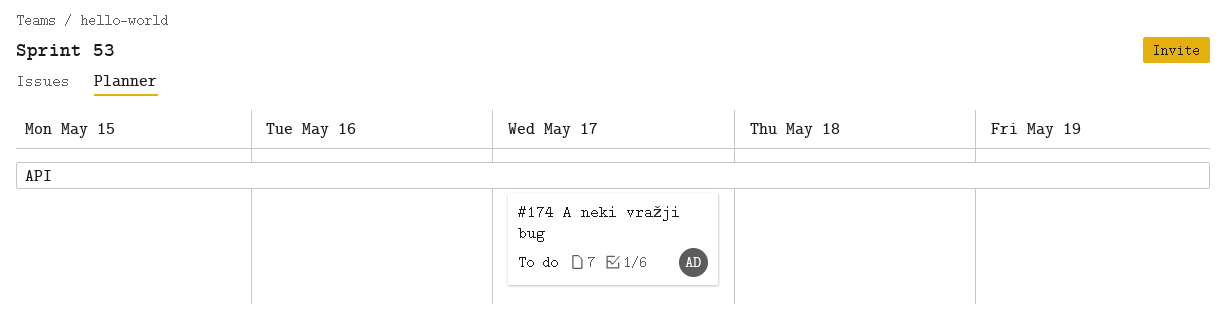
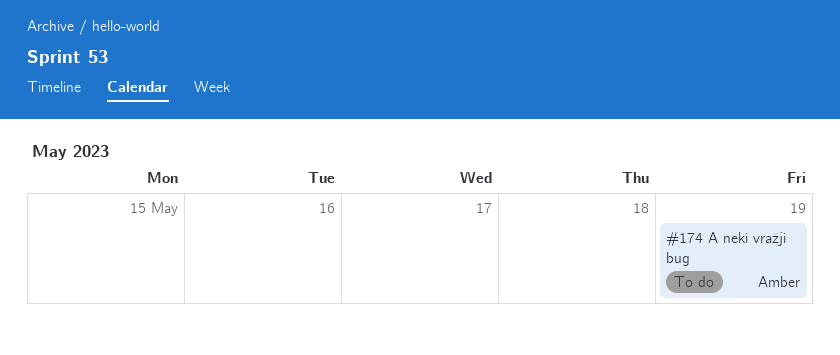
#174, due: May 17 -> May 19

